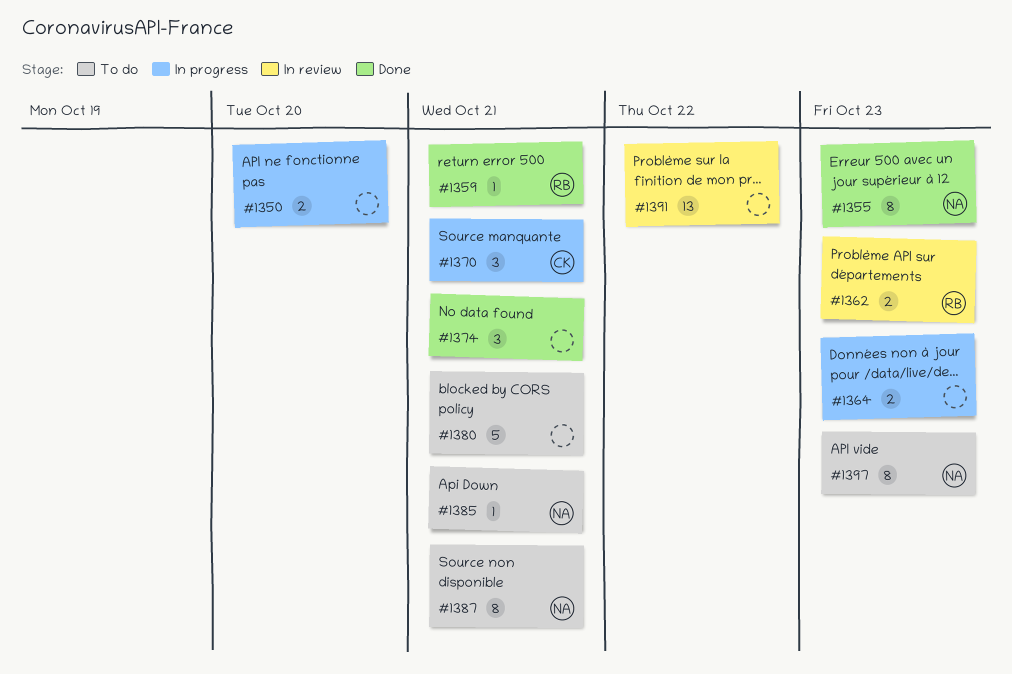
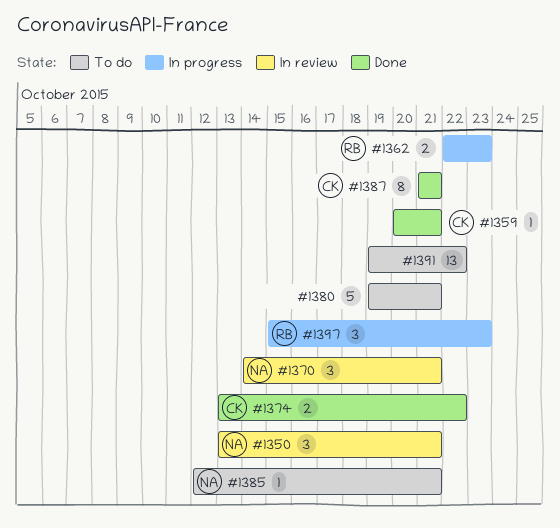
#1350, status: In progress -> In review
#1350, owner: none -> NA
#1350, estimate: 2 -> 3
#1350, due: Oct 20 -> Oct 21
#1355: present -> none
#1359, owner: RB -> CK
#1362, status: In review -> In progress
#1364: present -> none
#1370, status: In progress -> In review
#1370, owner: CK -> NA
#1374, owner: none -> CK
#1374, estimate: 3 -> 2
#1374, due: Oct 21 -> Oct 22
#1387, status: To do -> Done
#1387, owner: NA -> CK
#1391, status: In review -> To do
#1397, status: To do -> In progress
#1397, owner: NA -> RB
#1397, estimate: 8 -> 3

